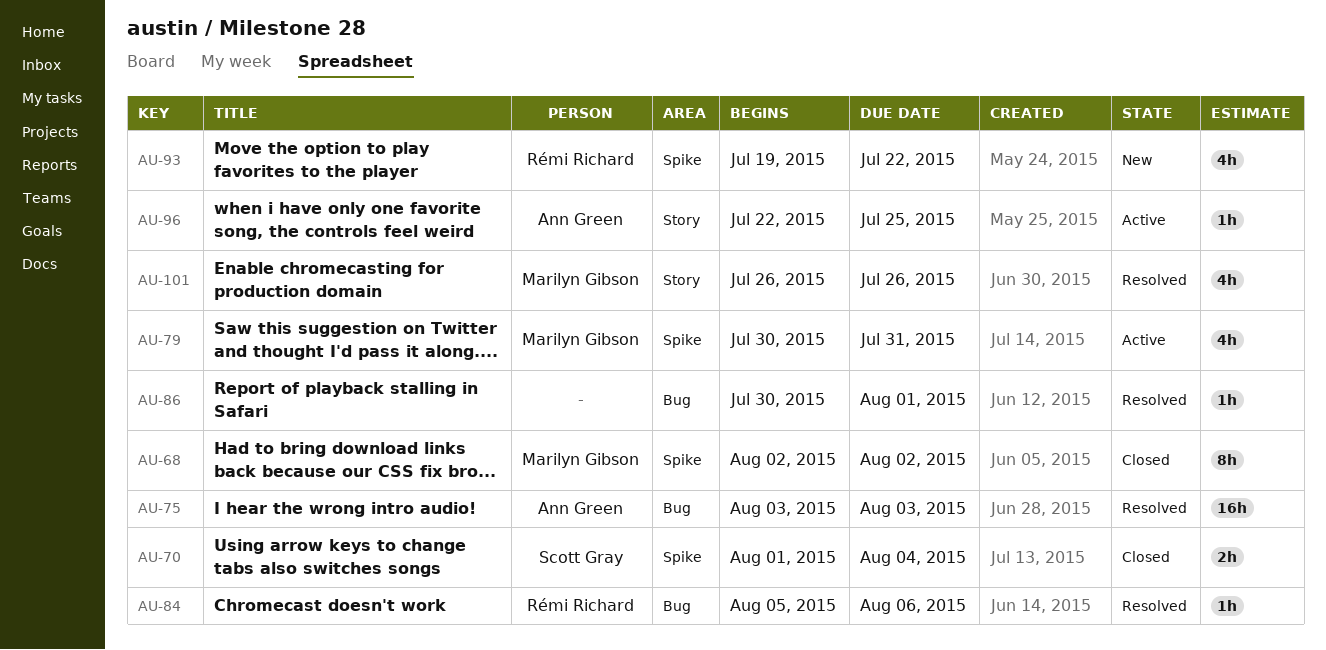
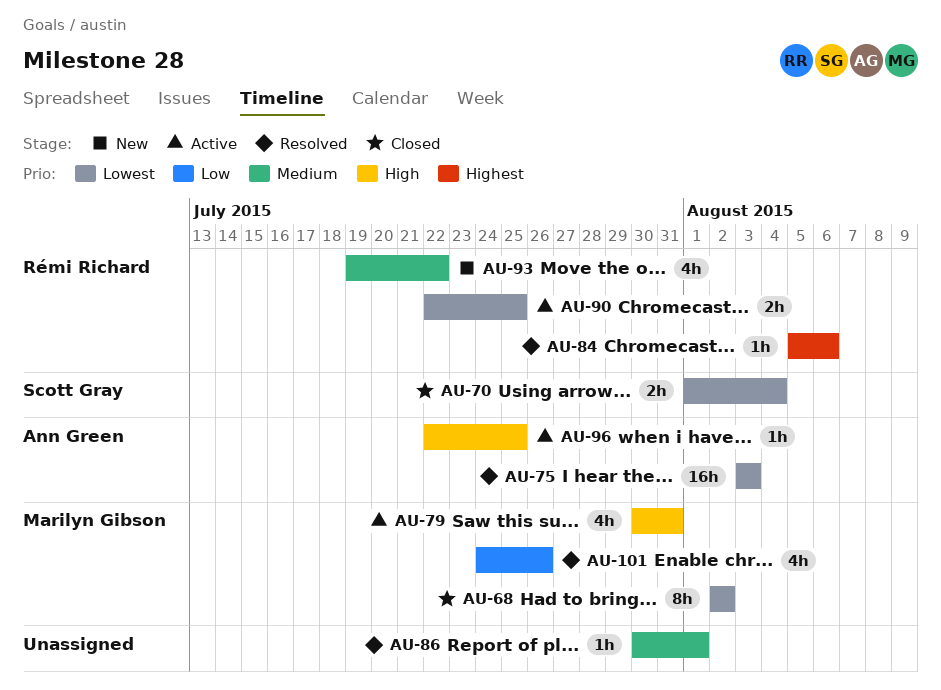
AU-90: none -> present
AU-101, start: Jul 26 -> Jul 24

